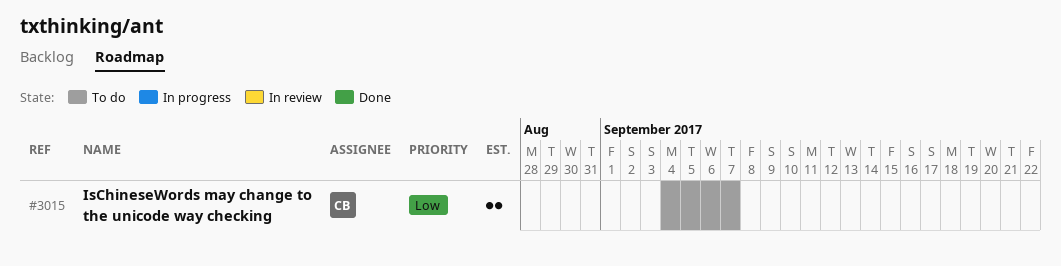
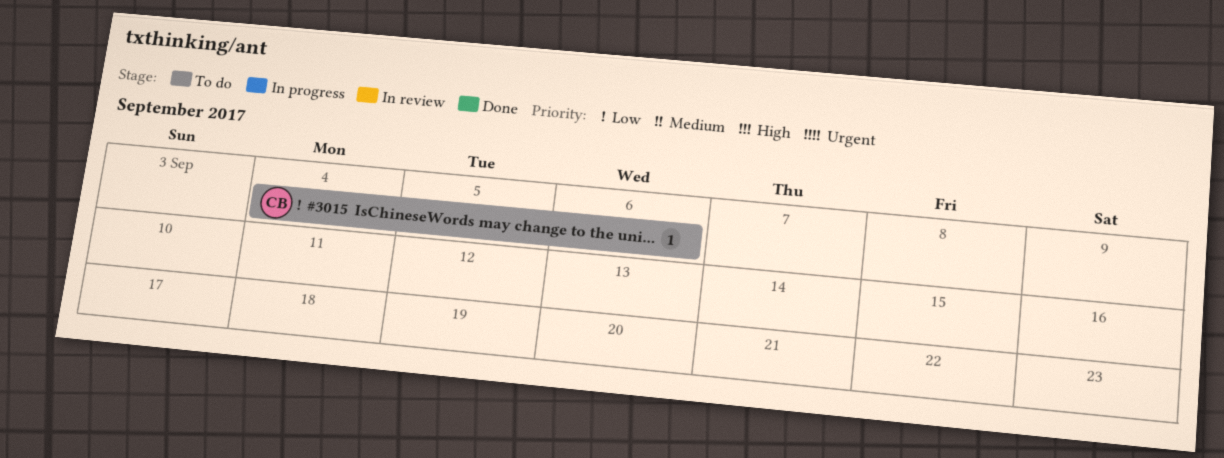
#3015, estimate: 2 -> 1
#3015, due: Sep 7 -> Sep 6

